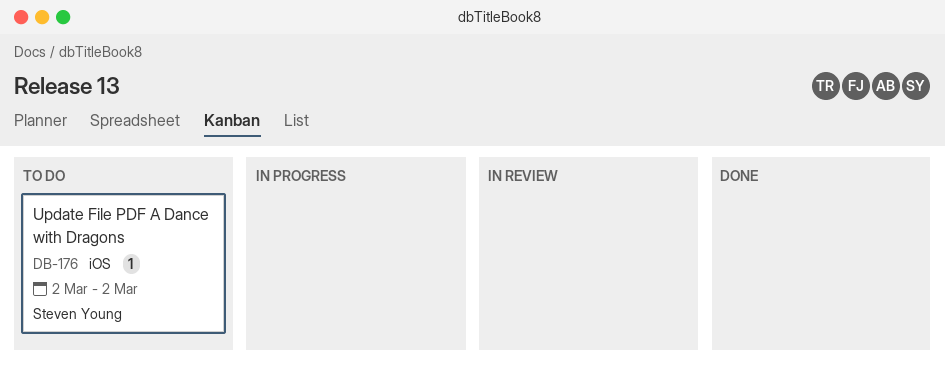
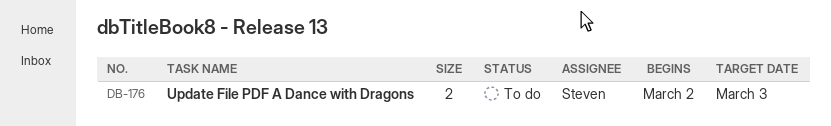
DB-176, estimate: 1 -> 2
DB-176, due: Mar 2 -> Mar 3

